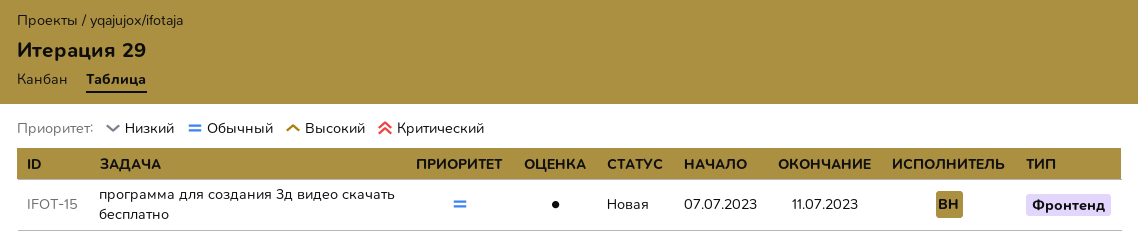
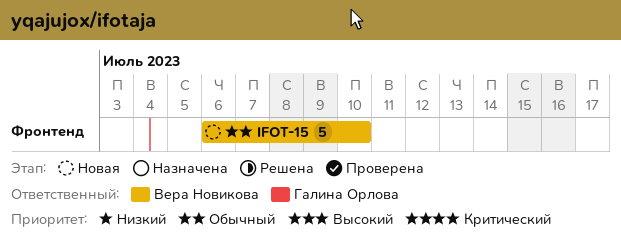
IFOT-15, estimate: 1 -> 5
IFOT-15, start: Jul 7 -> Jul 6
IFOT-15, due: Jul 11 -> Jul 10

